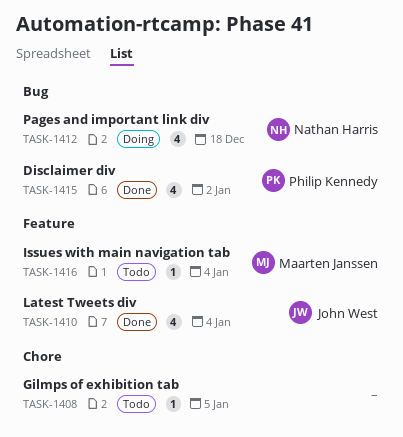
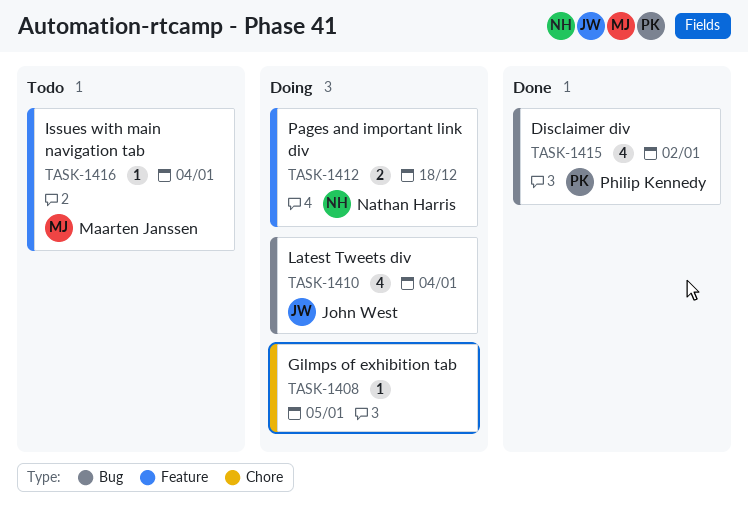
TASK-1408, status: Todo -> Doing
TASK-1410, status: Done -> Doing
TASK-1410, label: Feature -> Bug
TASK-1412, label: Bug -> Feature
TASK-1412, estimate: 4 -> 2

